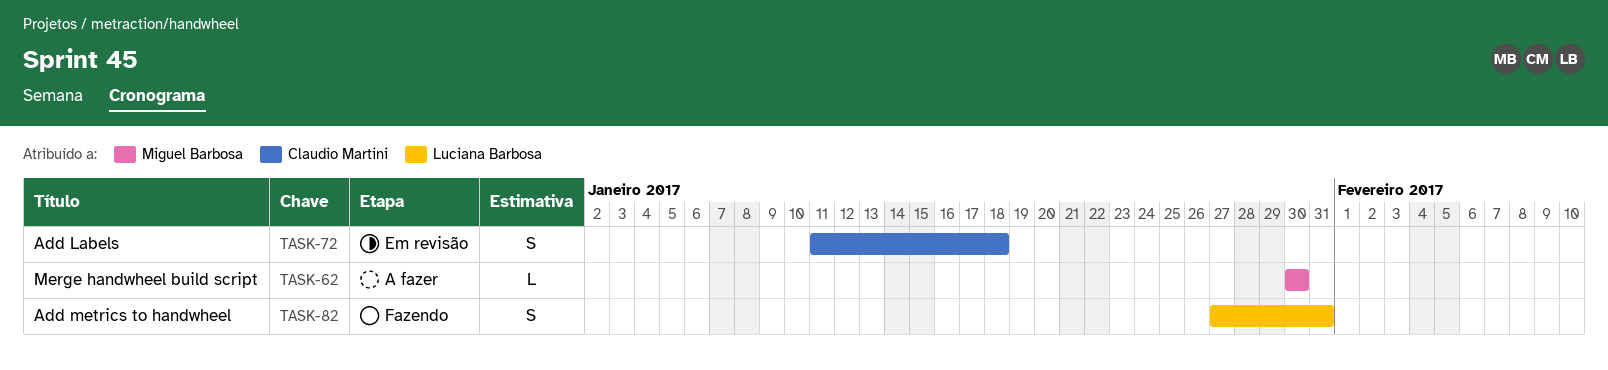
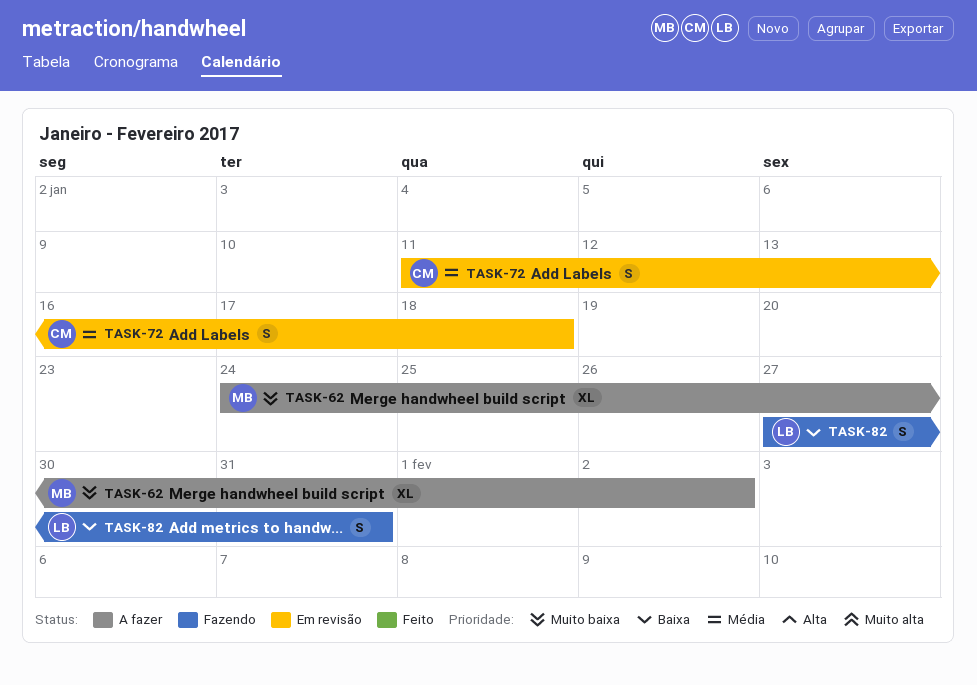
TASK-62, estimate: L -> XL
TASK-62, start: Jan 30 -> Jan 24
TASK-62, due: Jan 30 -> Feb 2

